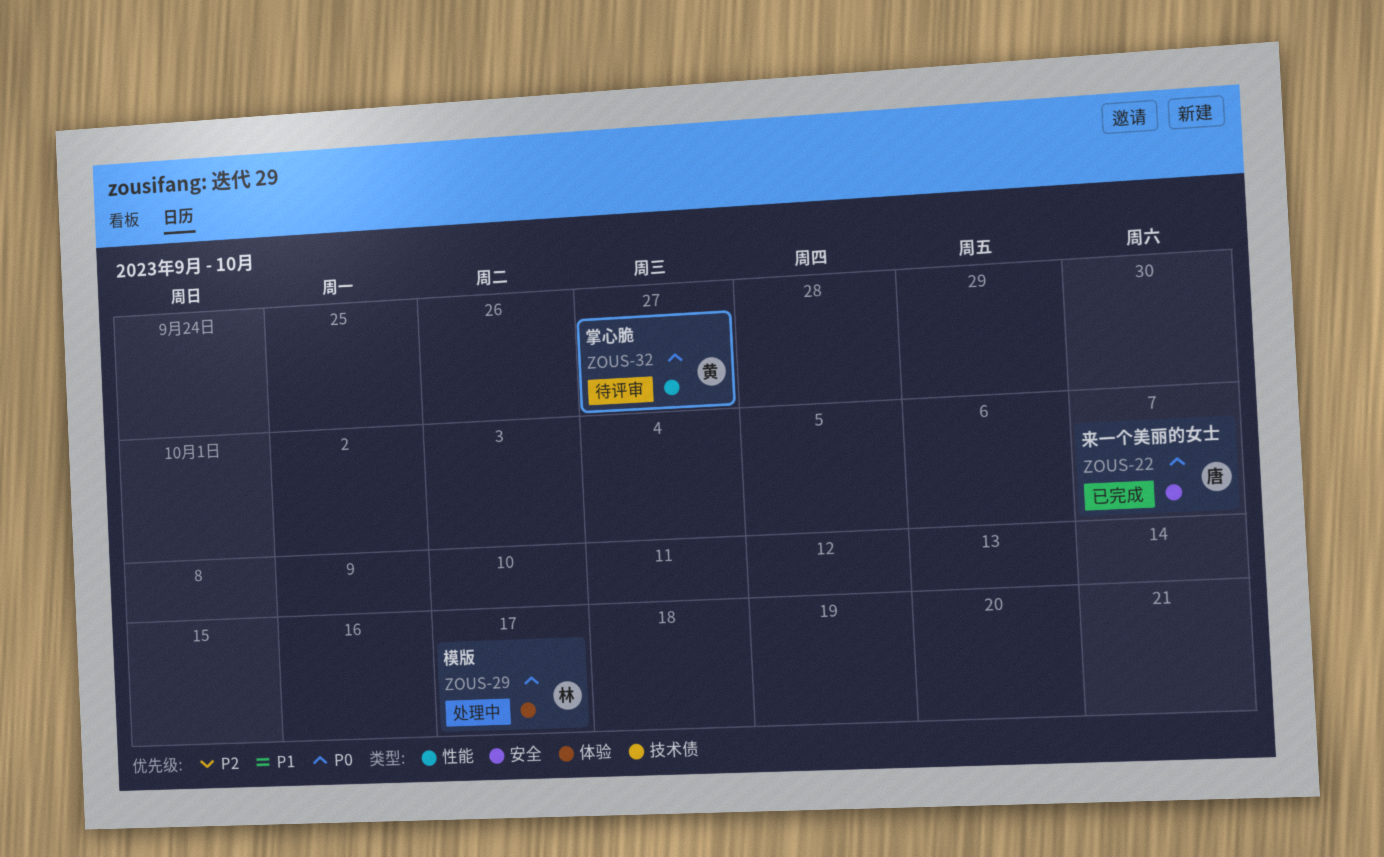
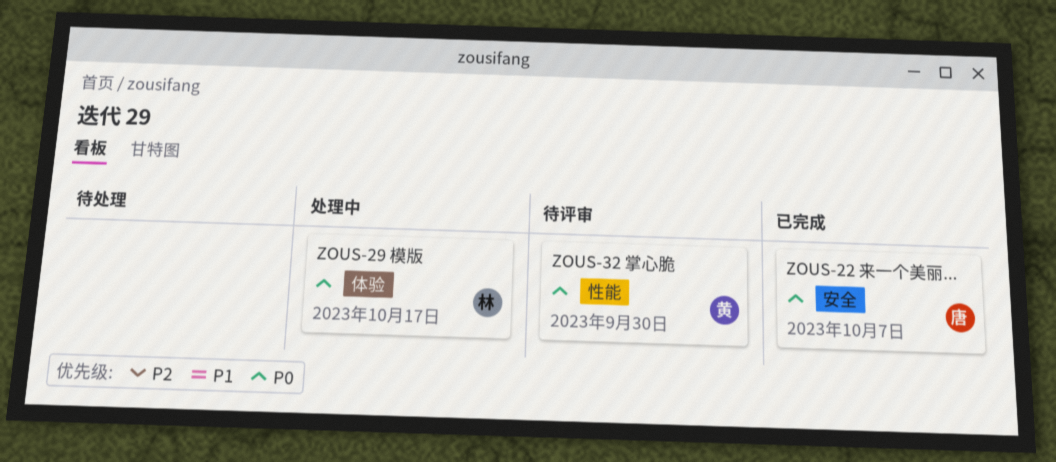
ZOUS-32, due: Sep 27 -> Sep 30

